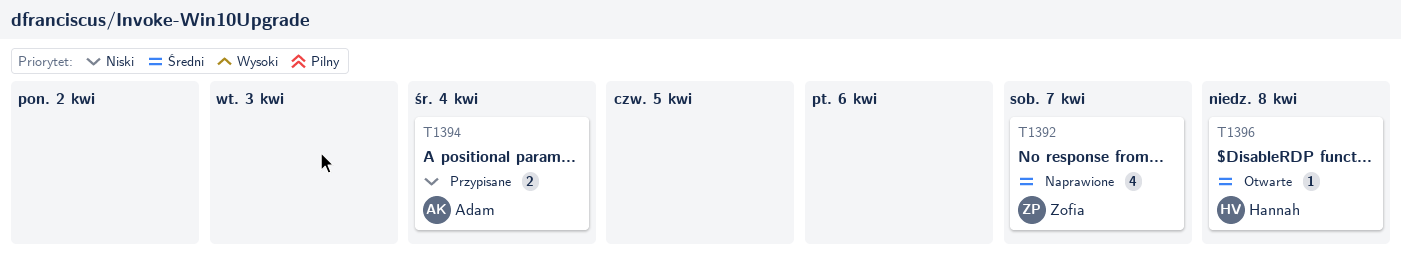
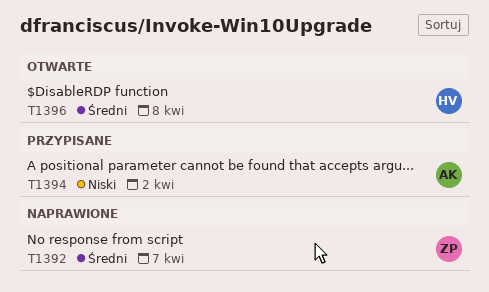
T1394, due: Apr 4 -> Apr 2

